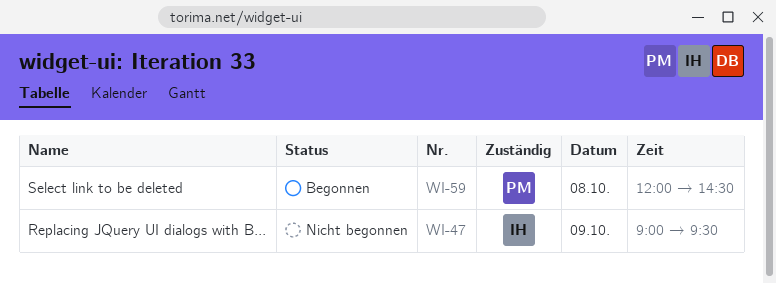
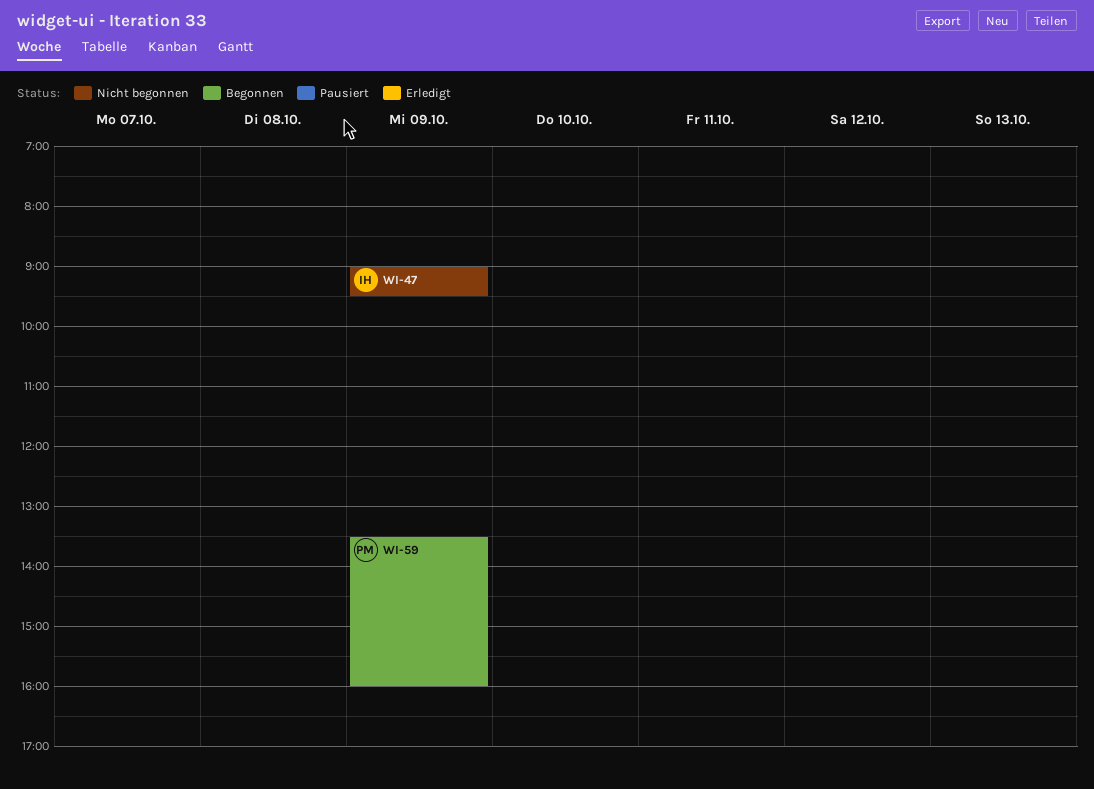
WI-59, day: Oct 8 -> Oct 9
WI-59, begins: 12:00 -> 13:30
WI-59, ends: 14:30 -> 16:00

